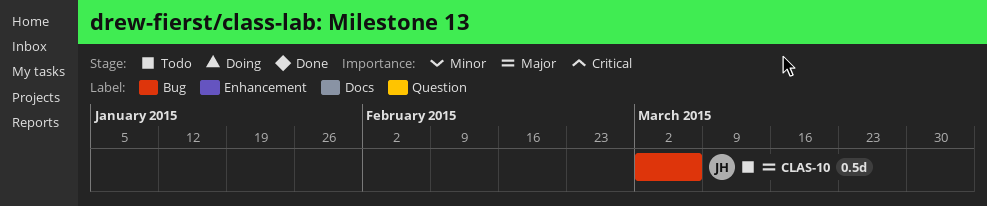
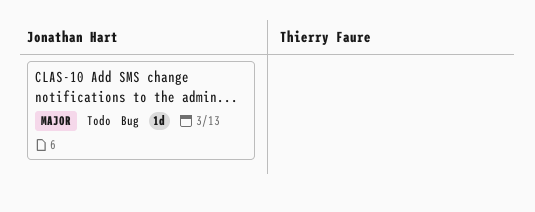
CLAS-10, estimate: 0.5d -> 1d
CLAS-10, due: Mar 6 -> Mar 13

